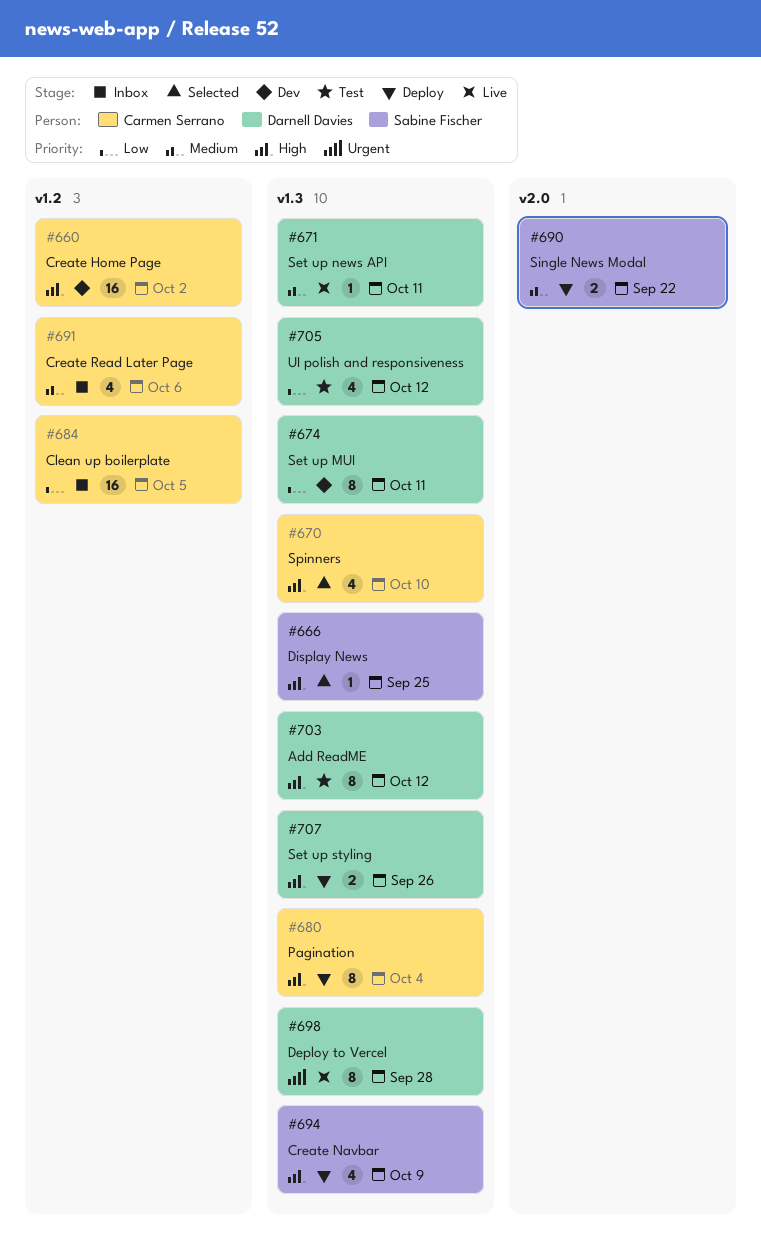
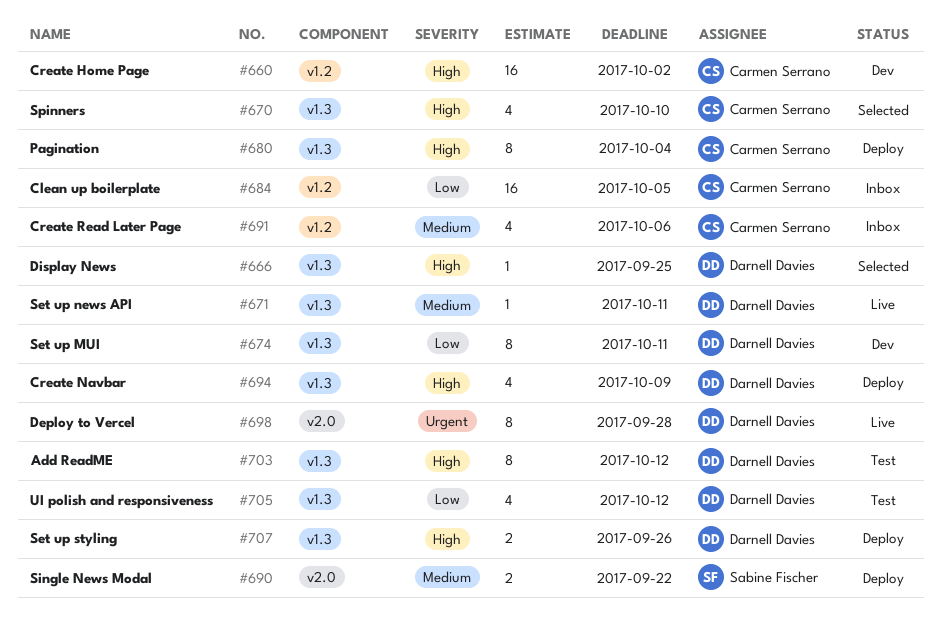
#666, owner: Sabine Fischer -> Darnell Davies
#694, owner: Sabine Fischer -> Darnell Davies
#698, label: v1.3 -> v2.0

